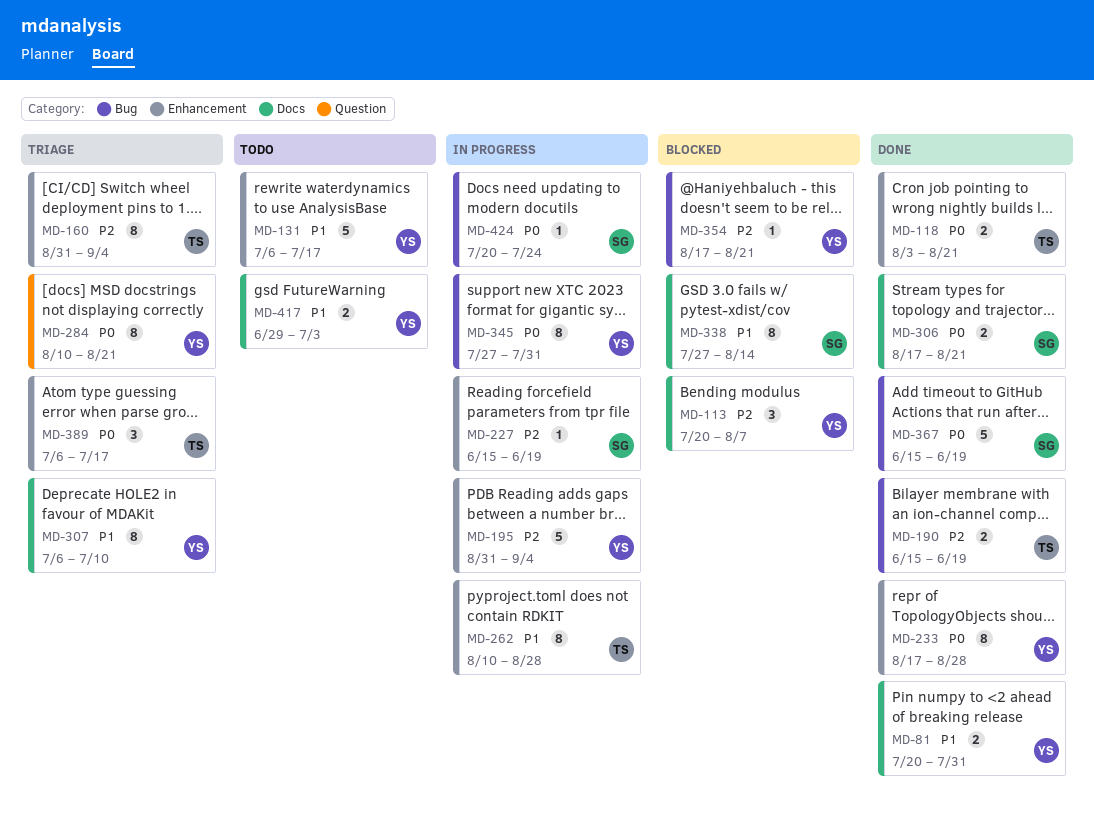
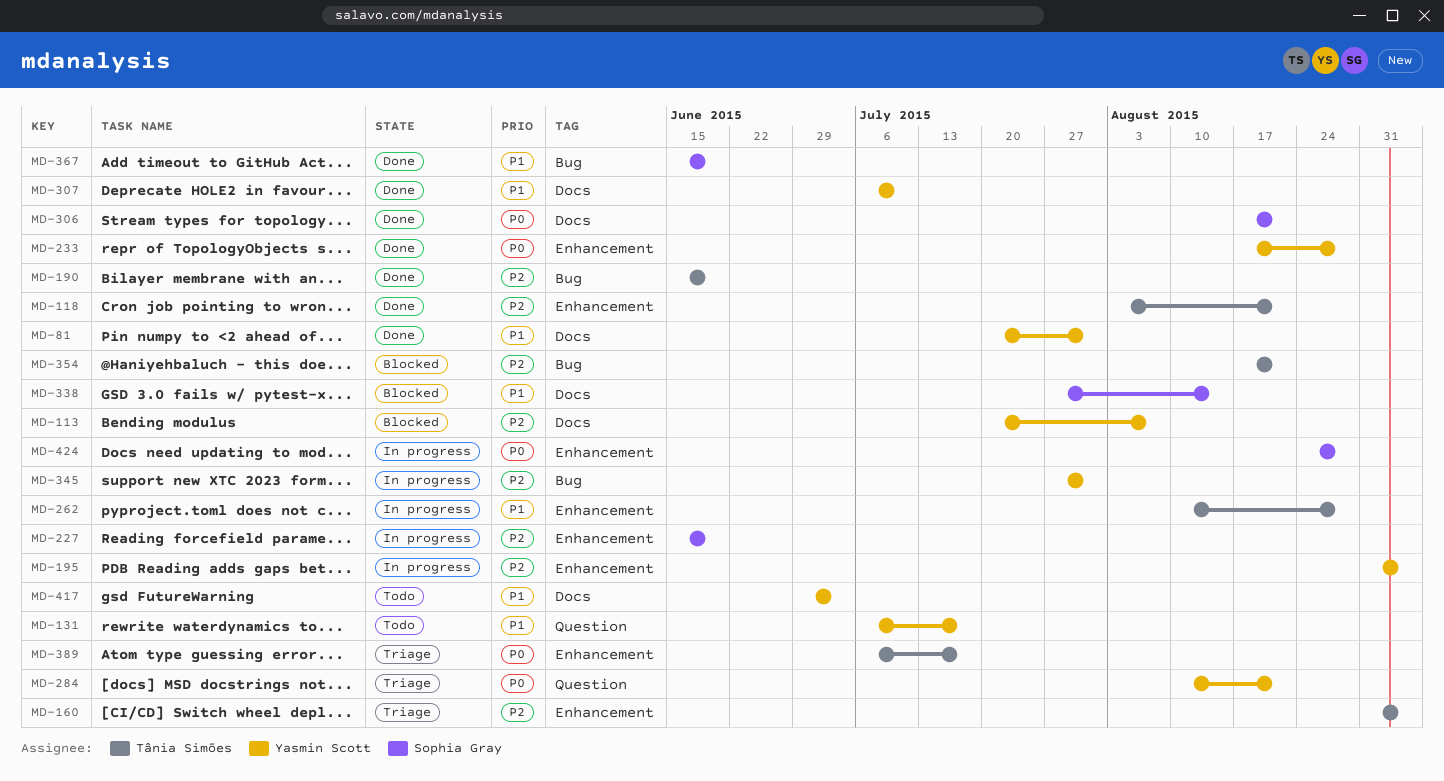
MD-118, priority: P0 -> P2
MD-131, label: Enhancement -> Question
MD-307, status: Triage -> Done
MD-345, priority: P0 -> P2
MD-354, owner: Yasmin Scott -> Tânia Simões
MD-367, priority: P0 -> P1
MD-424, label: Bug -> Enhancement
MD-424, start: Jul 20 -> Aug 24
MD-424, due: Jul 24 -> Aug 28

